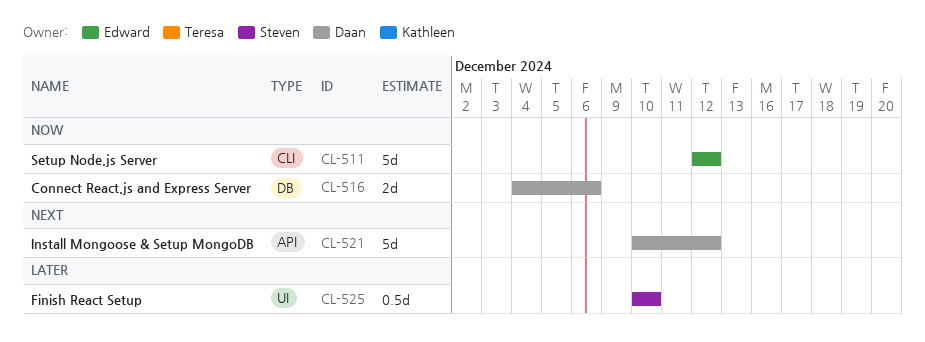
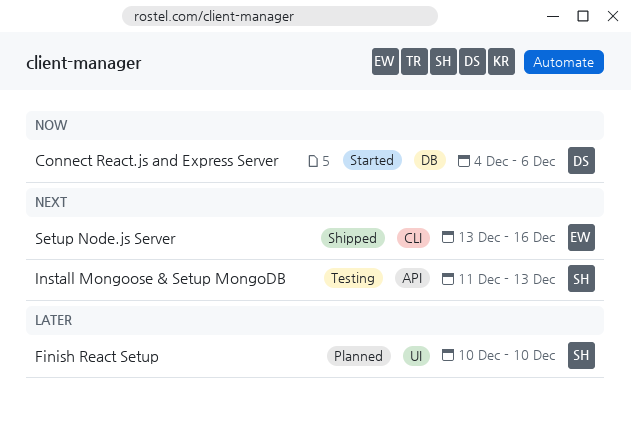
Install Mongoose & Setup MongoDB, owner: Daan -> Steven
Install Mongoose & Setup MongoDB, start: Dec 10 -> Dec 11
Install Mongoose & Setup MongoDB, due: Dec 12 -> Dec 13
Setup Node.js Server, priority: Now -> Next
Setup Node.js Server, start: Dec 12 -> Dec 13
Setup Node.js Server, due: Dec 12 -> Dec 16

